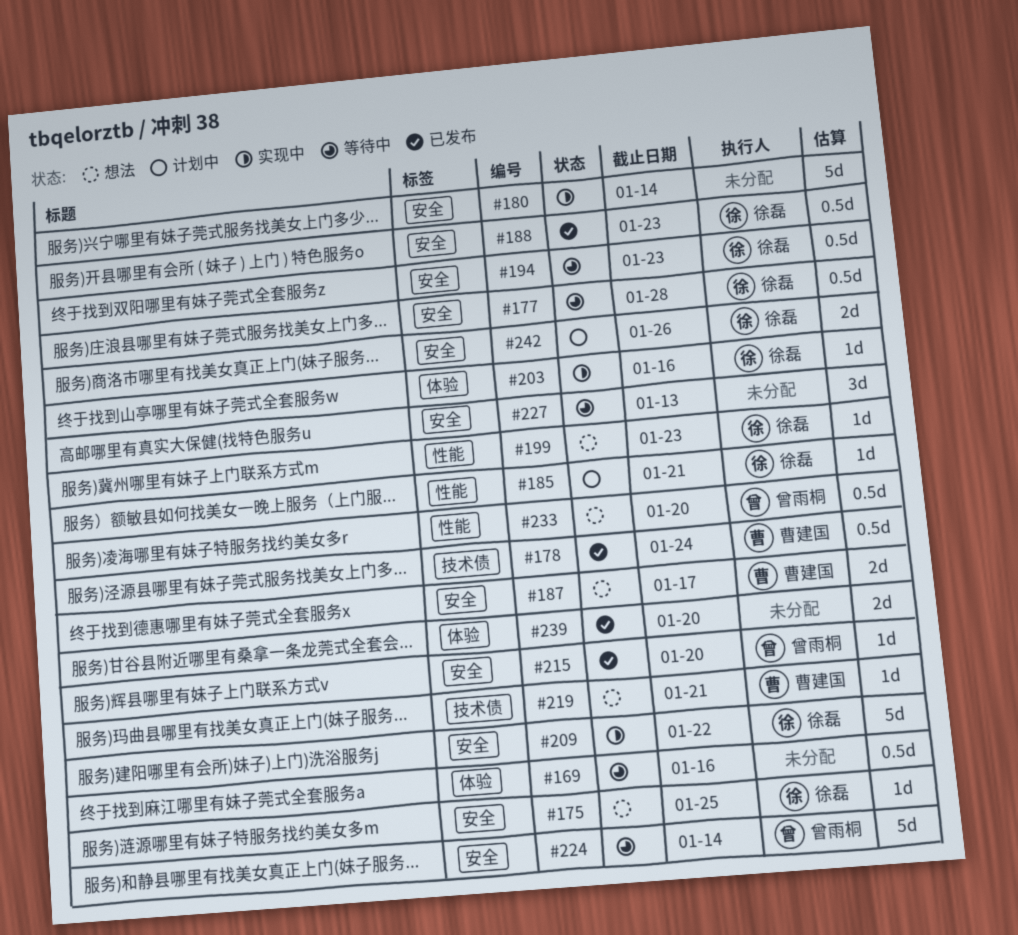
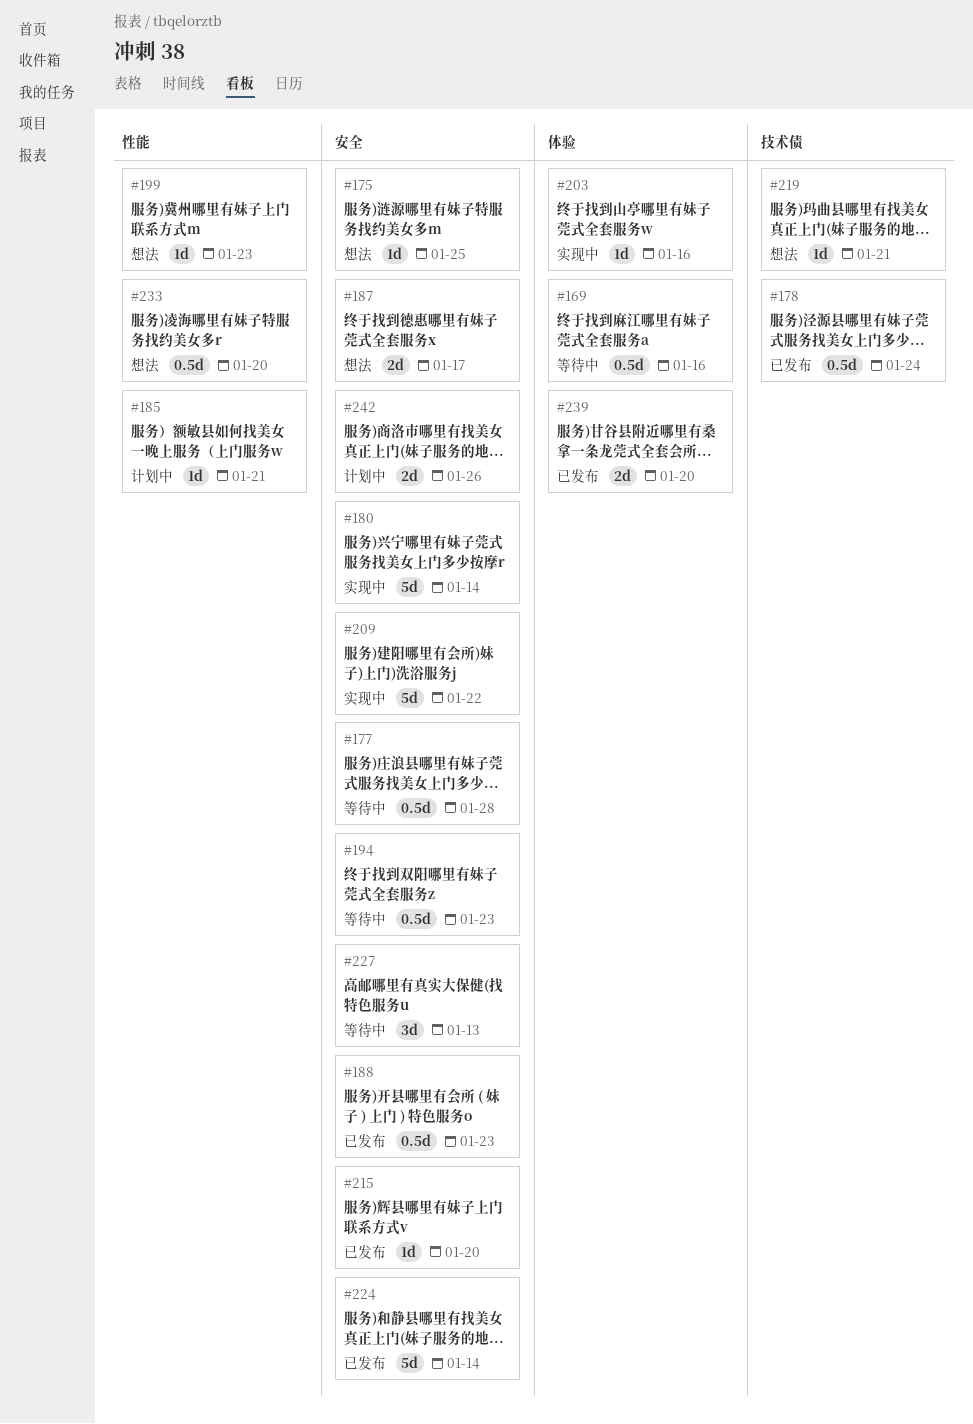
#224, status: 等待中 -> 已发布

